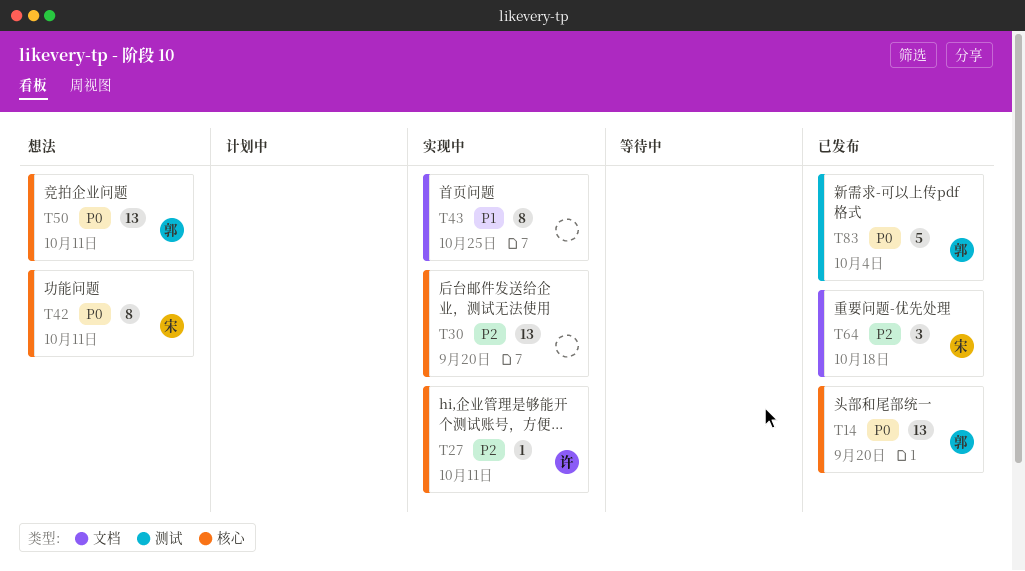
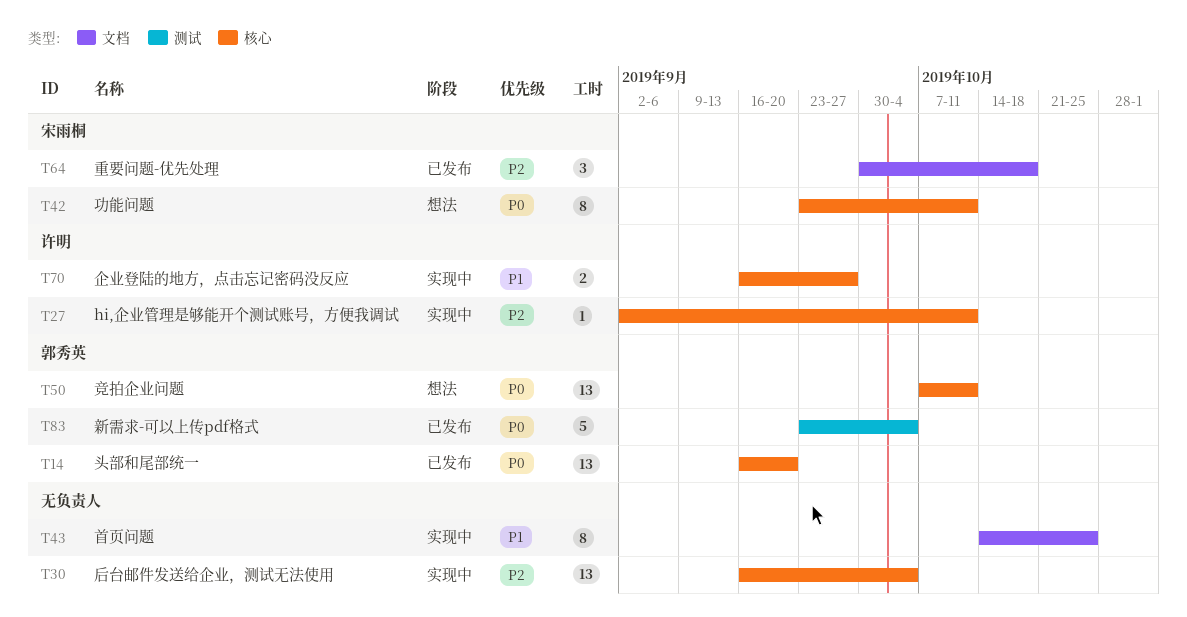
T30, due: Sep 20 -> Oct 4
T70: none -> present

